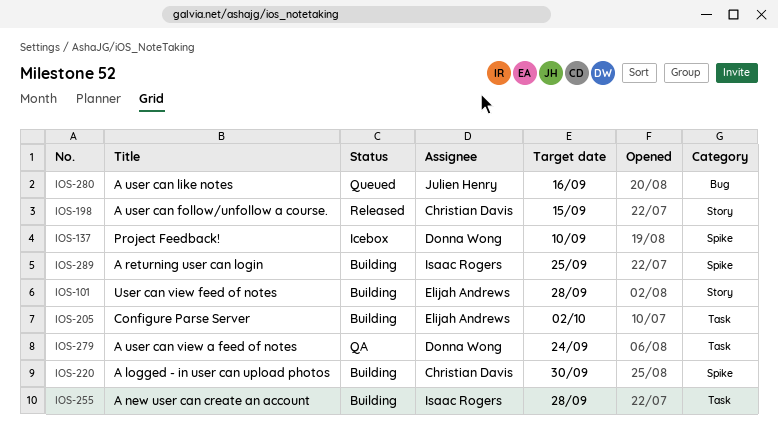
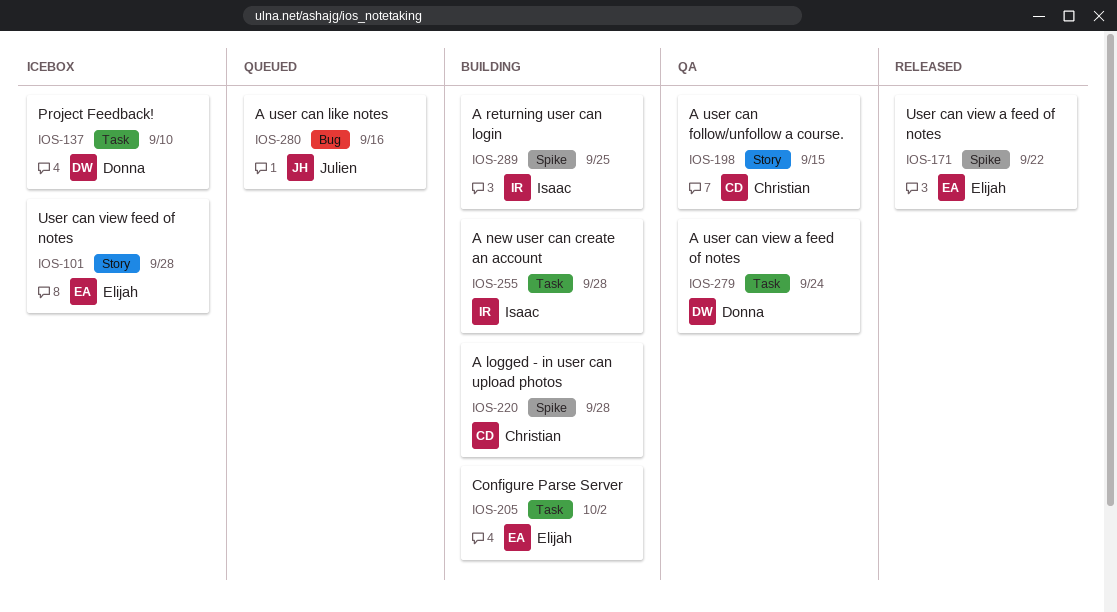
IOS-101, status: Building -> Icebox
IOS-137, label: Spike -> Task
IOS-171: none -> present
IOS-198, status: Released -> QA
IOS-220, due: Sep 30 -> Sep 28

